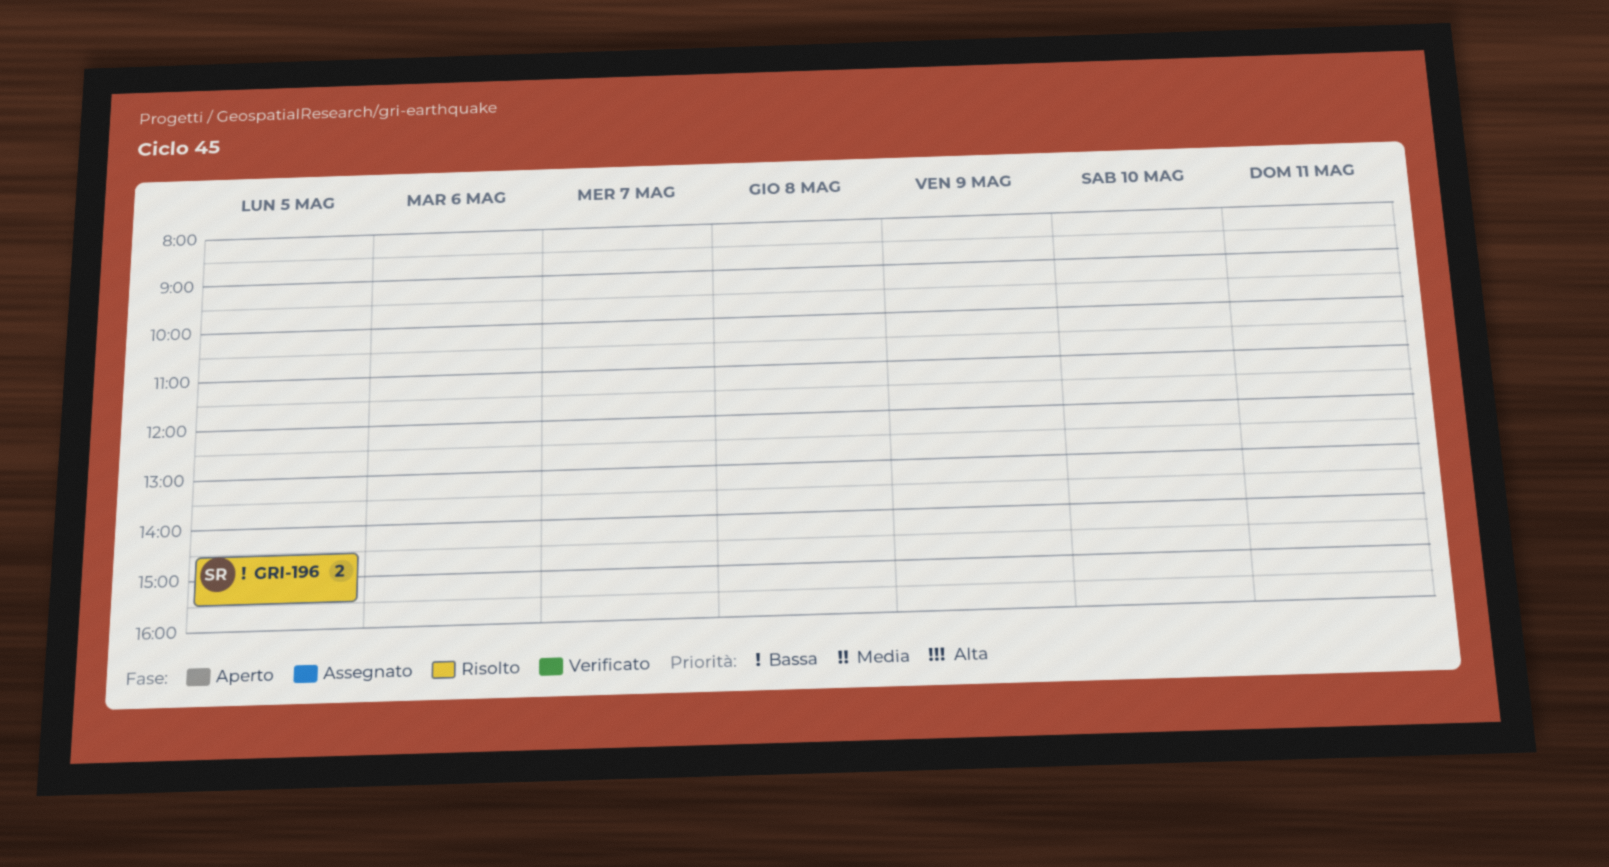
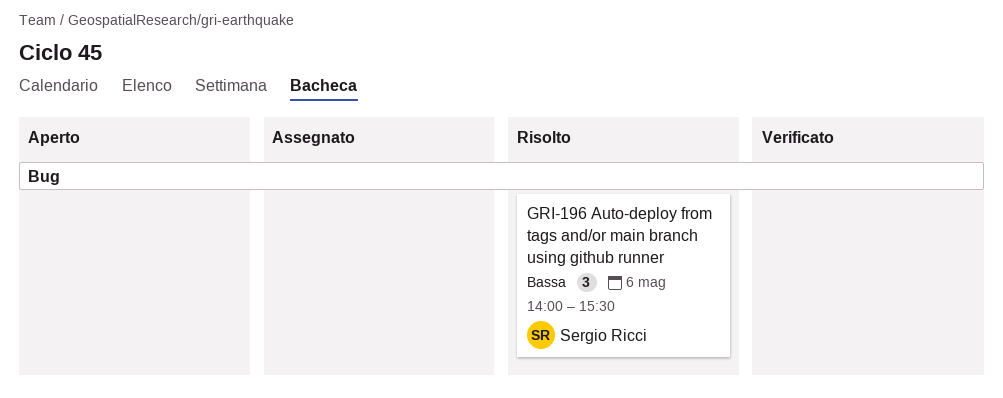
GRI-196, estimate: 2 -> 3
GRI-196, day: May 5 -> May 6
GRI-196, begins: 14:30 -> 14:00

